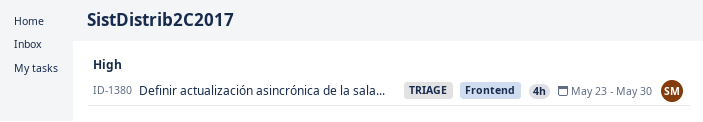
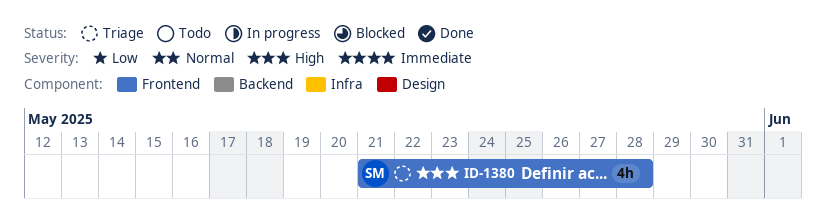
ID-1380, start: May 23 -> May 21
ID-1380, due: May 30 -> May 28

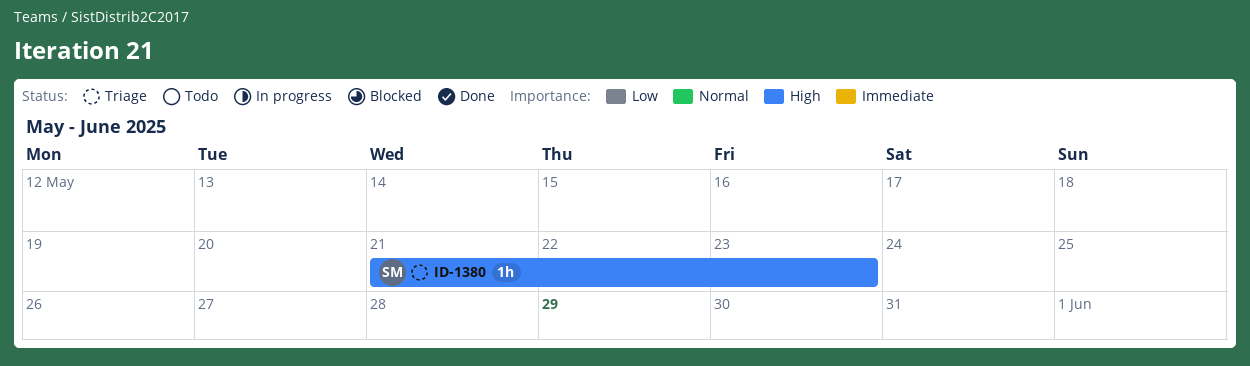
ID-1380, estimate: 4h -> 1h
ID-1380, due: May 28 -> May 23

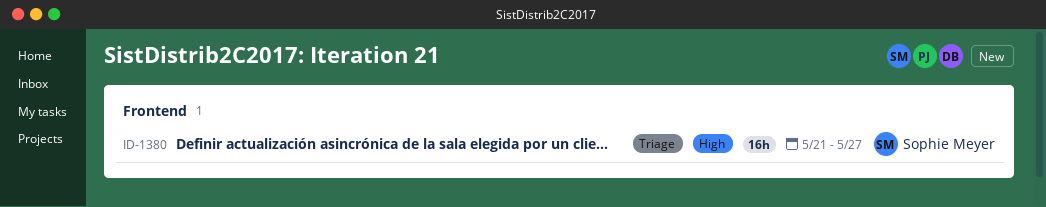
ID-1380, estimate: 1h -> 16h
ID-1380, due: May 23 -> May 27

